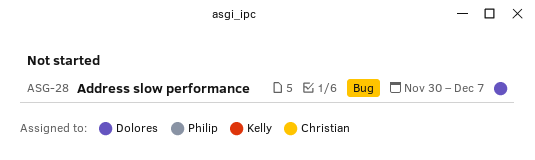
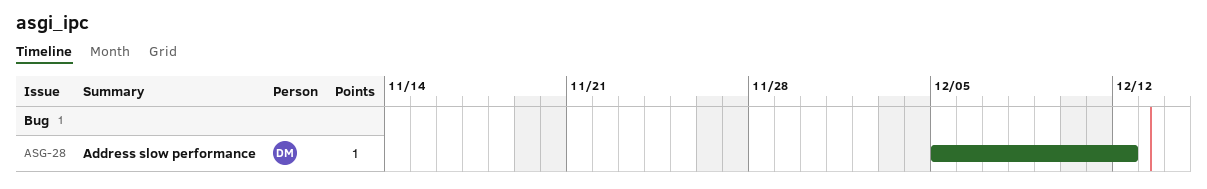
ASG-28, start: Nov 30 -> Dec 5
ASG-28, due: Dec 7 -> Dec 12

